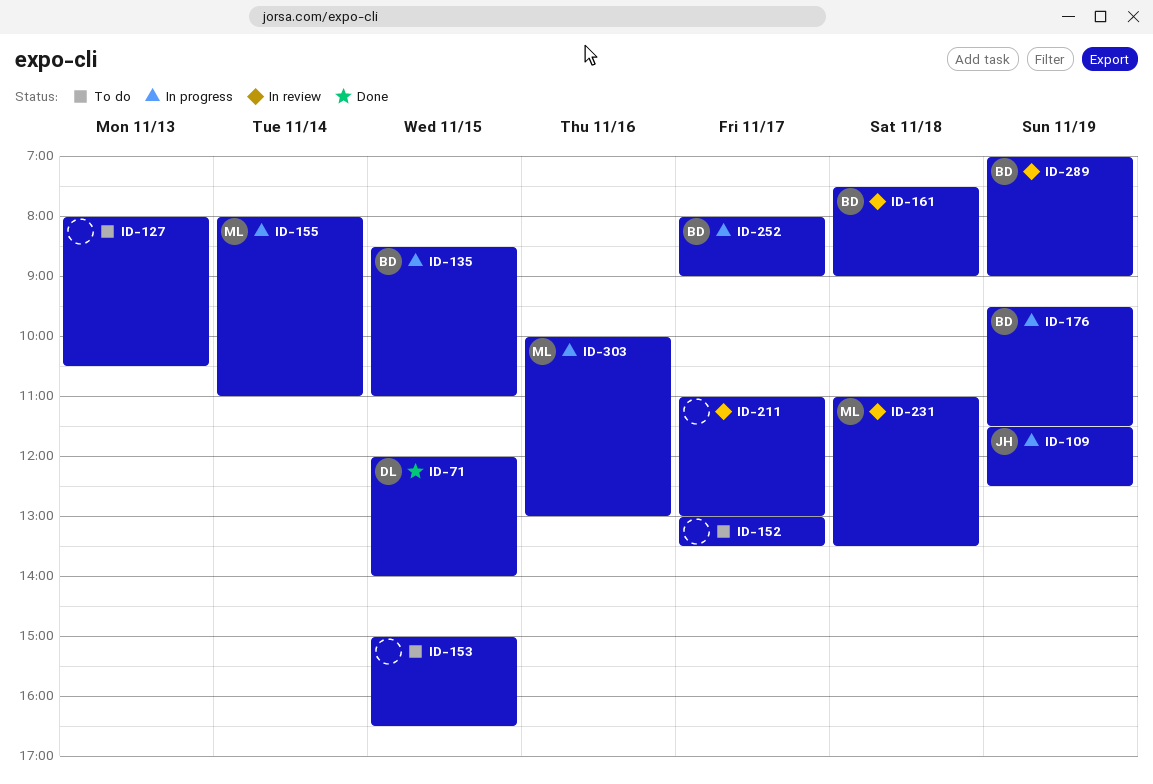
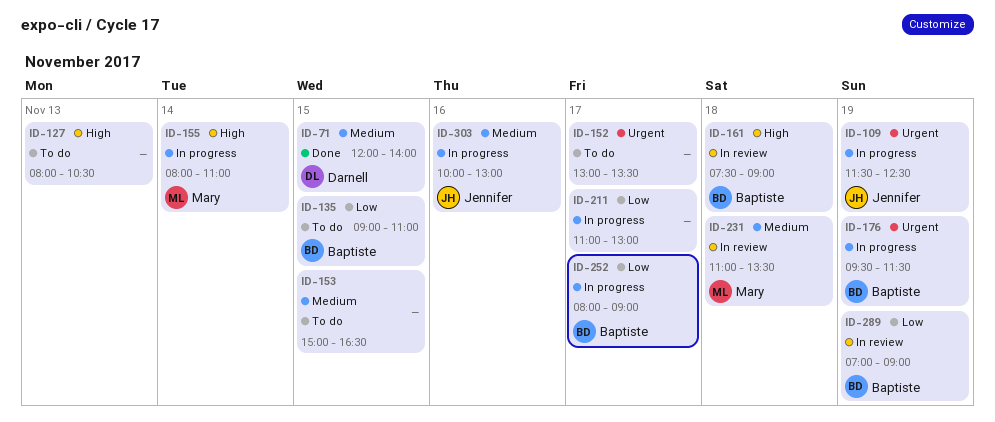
ID-135, status: In progress -> To do
ID-135, begins: 08:30 -> 09:00
ID-211, status: In review -> In progress
ID-303, owner: Mary -> Jennifer

